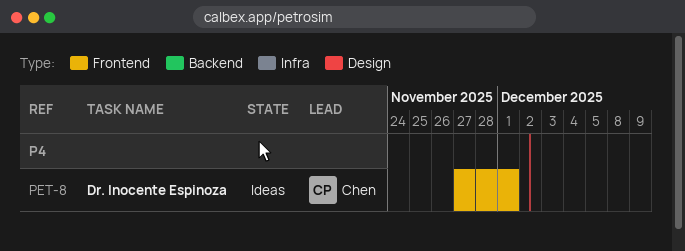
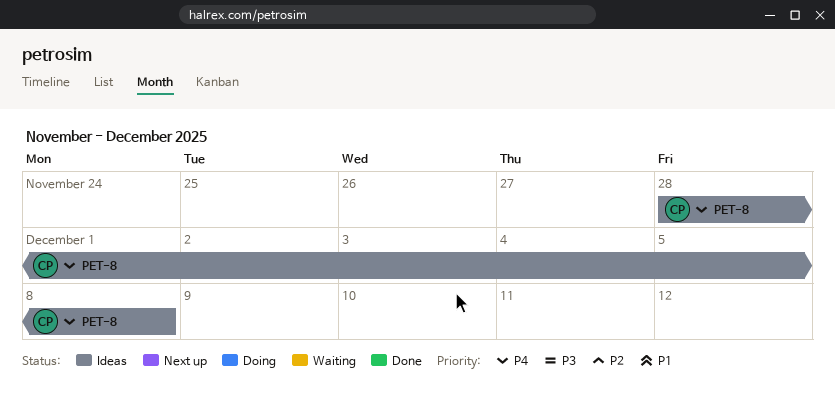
PET-8, start: Nov 27 -> Nov 28
PET-8, due: Dec 1 -> Dec 8

